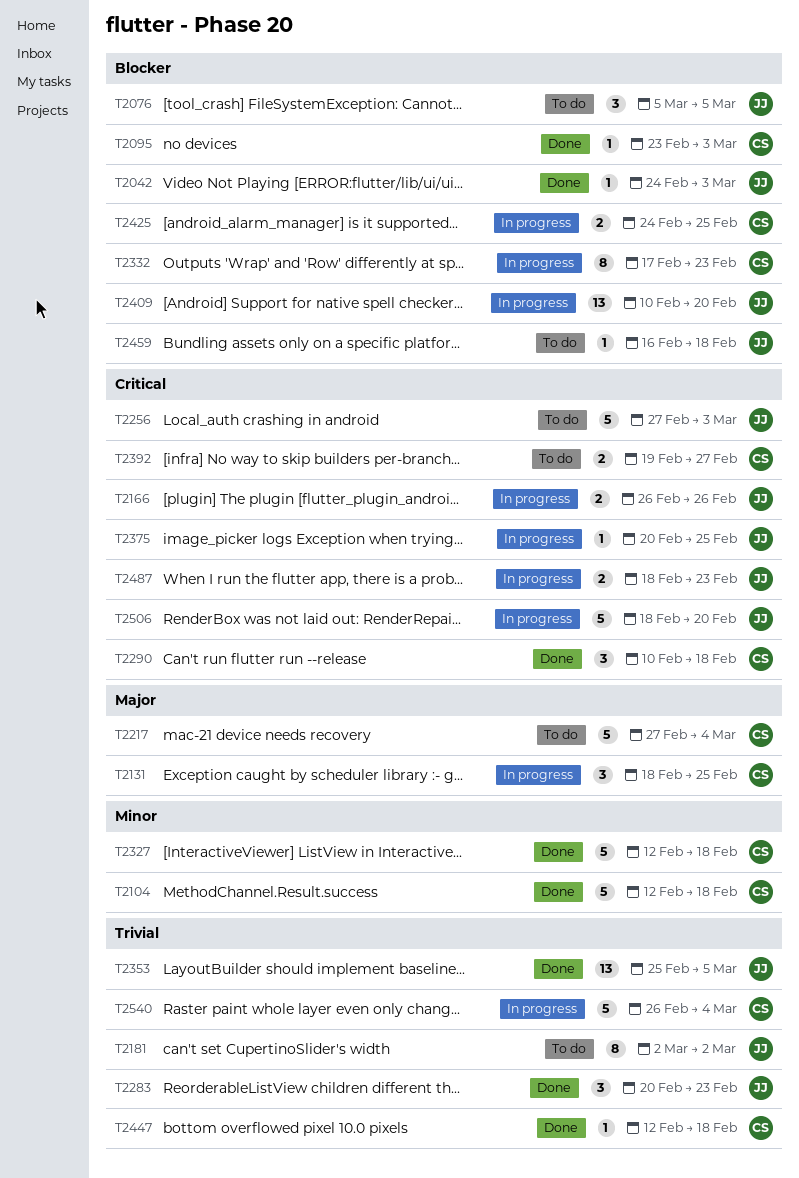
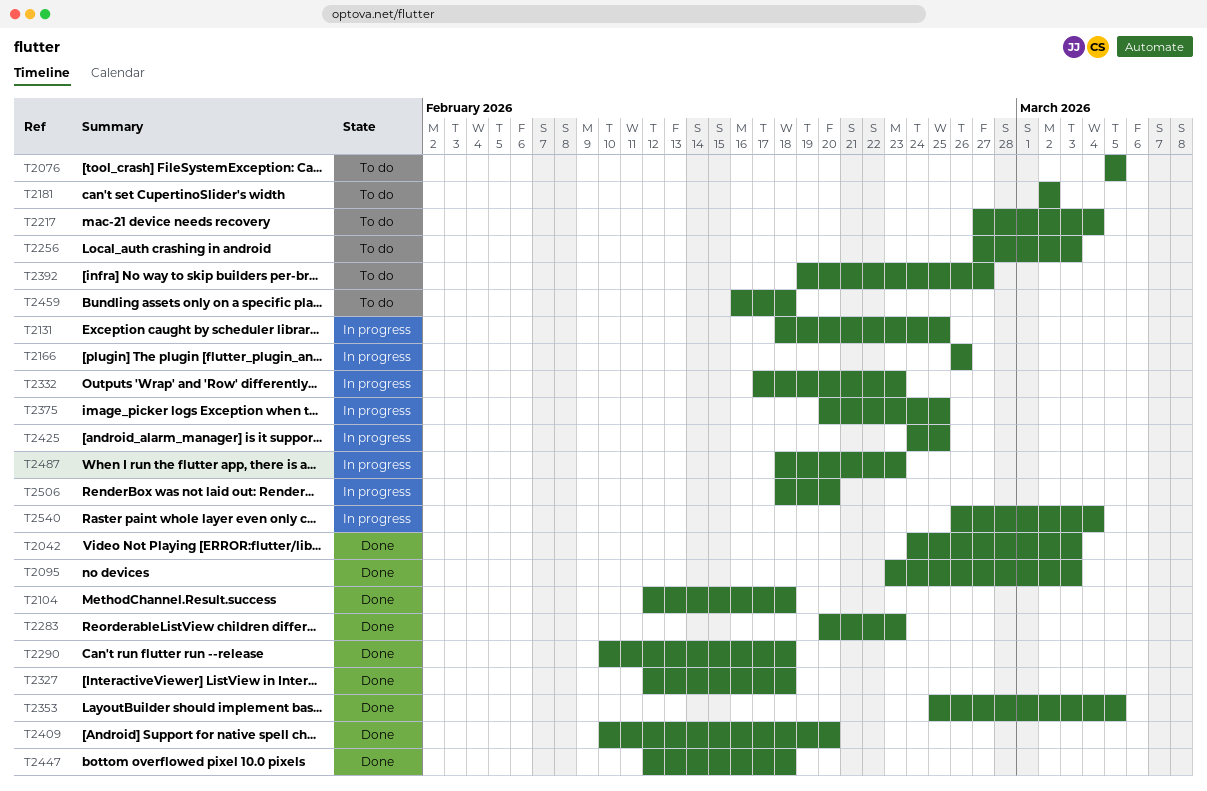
T2409, status: In progress -> Done

